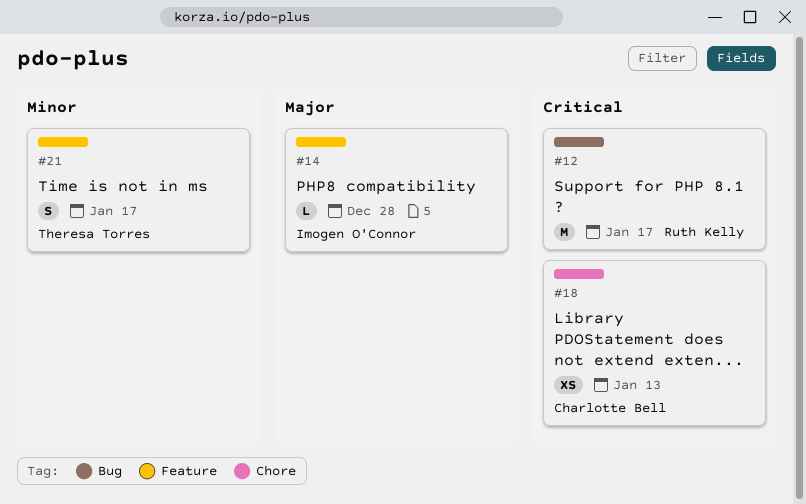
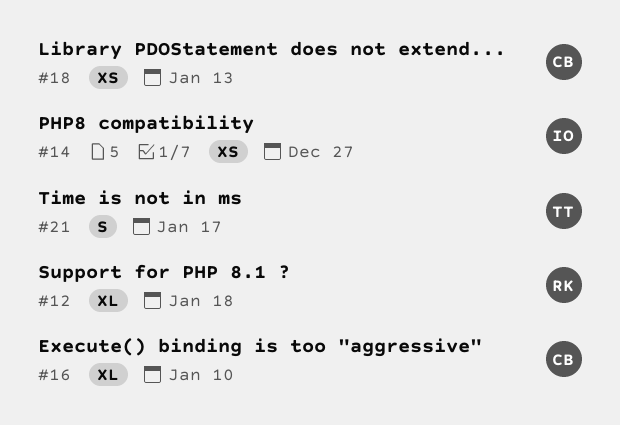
#12, estimate: M -> XL
#12, due: Jan 17 -> Jan 18
#14, estimate: L -> XS
#14, due: Dec 28 -> Dec 27
#16: none -> present

